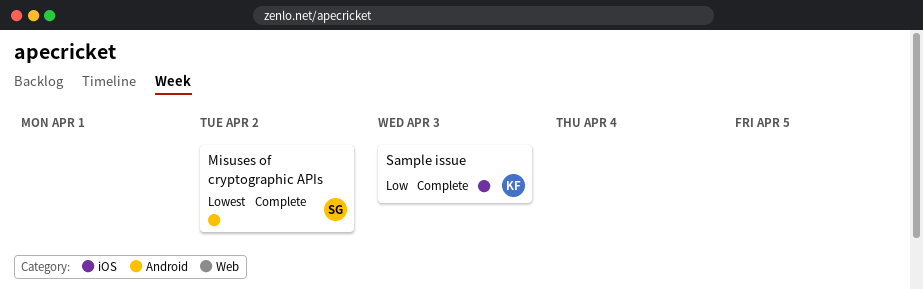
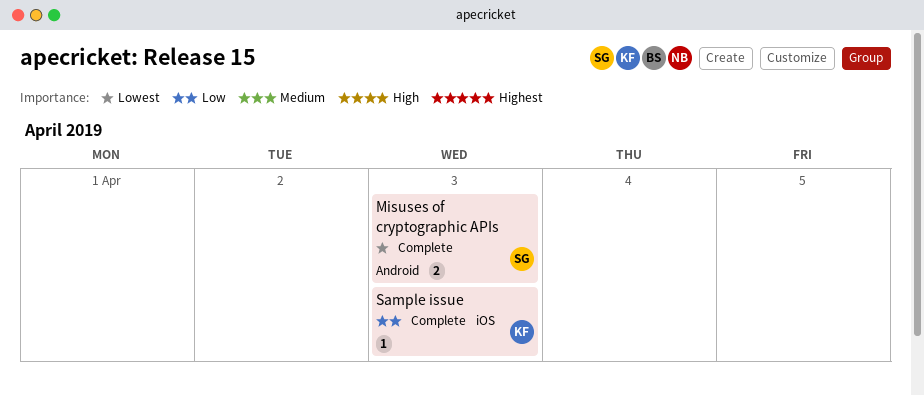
Misuses of cryptographic APIs, due: Apr 2 -> Apr 3

